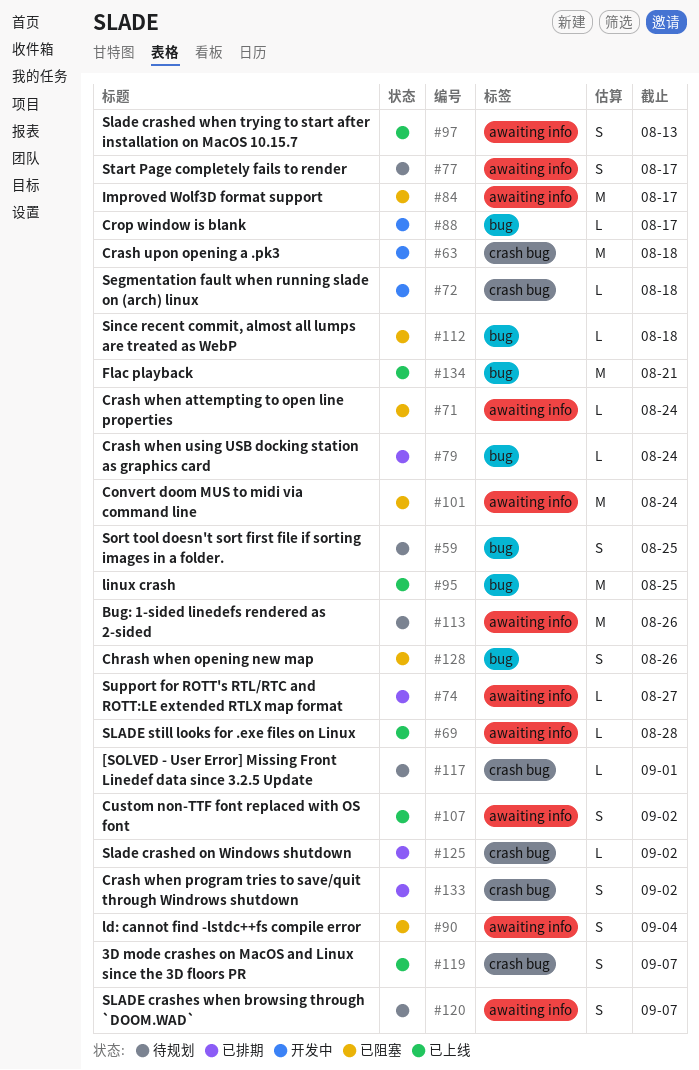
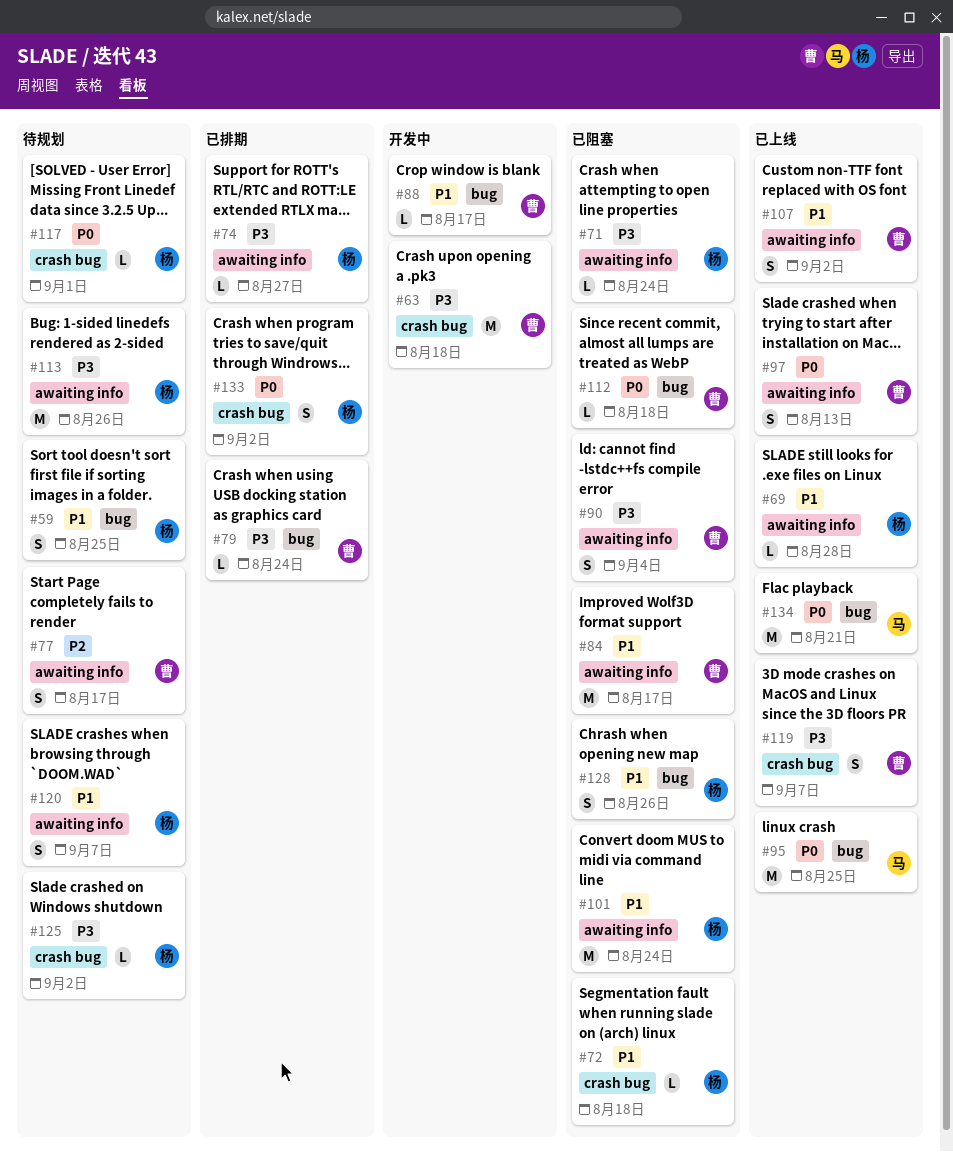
#72, status: 开发中 -> 已阻塞
#125, status: 已排期 -> 待规划

